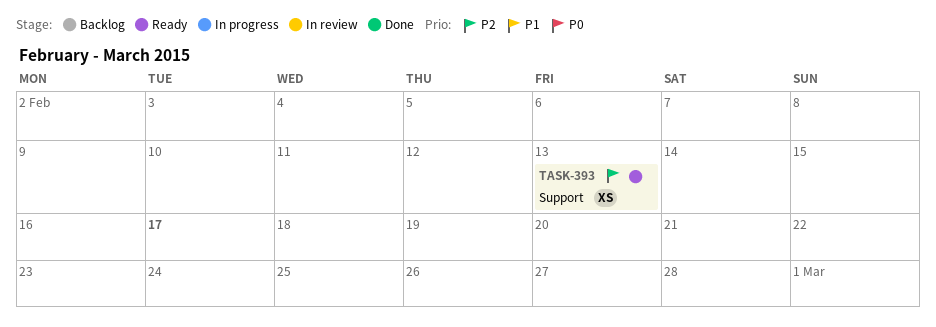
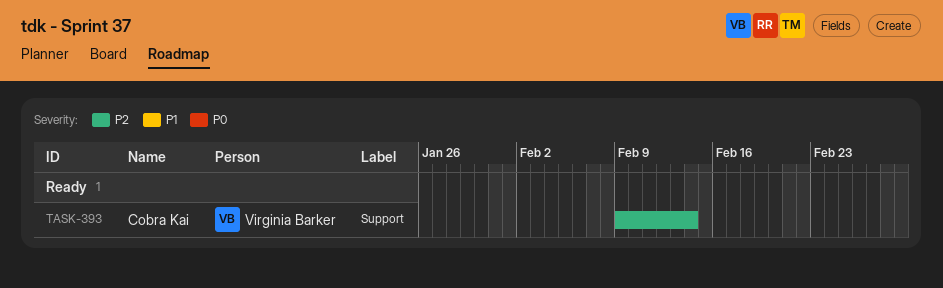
TASK-393, due: Feb 13 -> Feb 14

